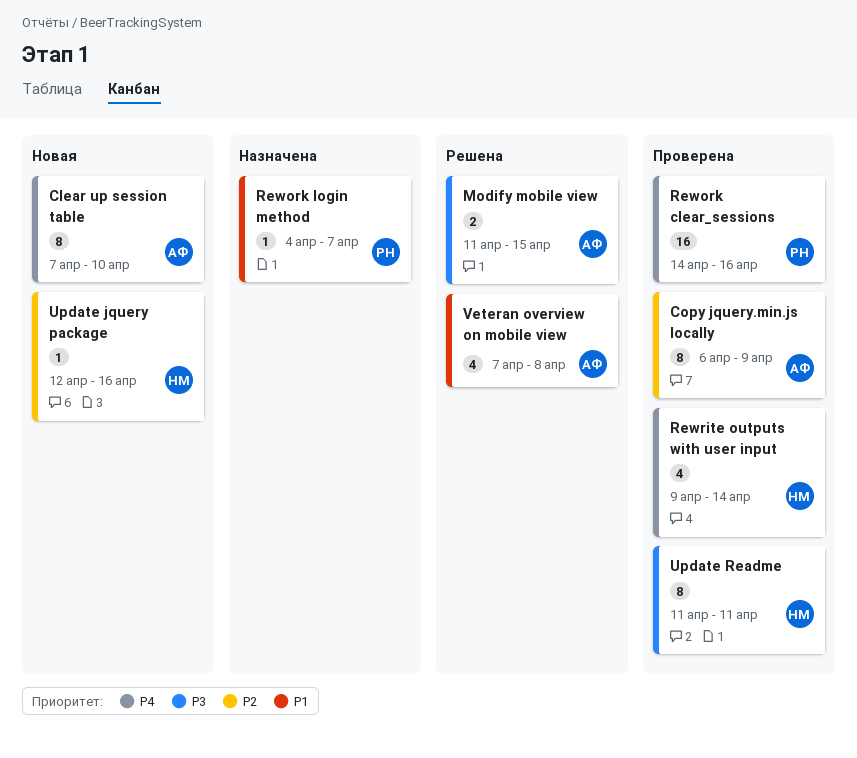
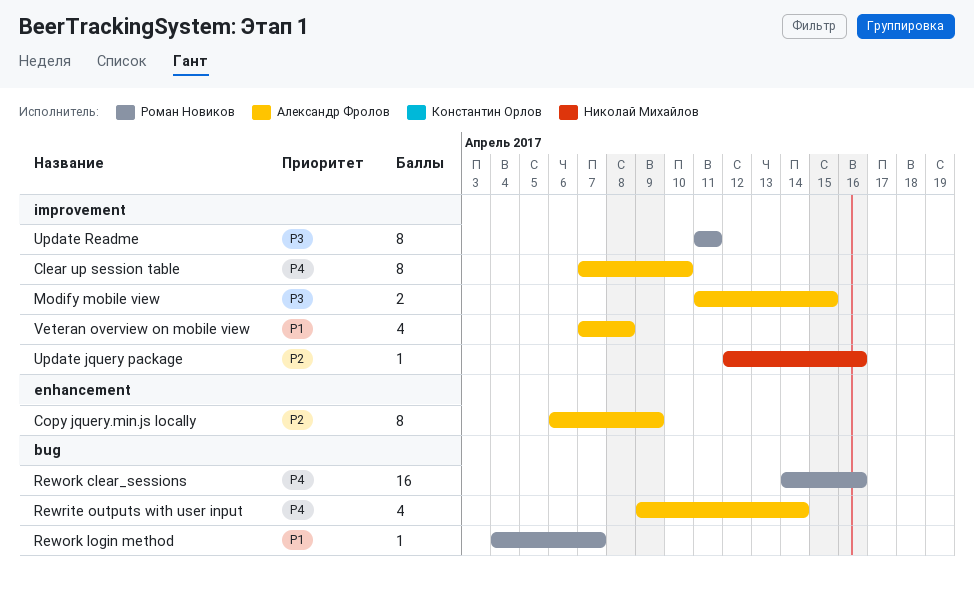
Rewrite outputs with user input, owner: Николай Михайлов -> Александр Фролов
Update Readme, owner: Николай Михайлов -> Роман Новиков

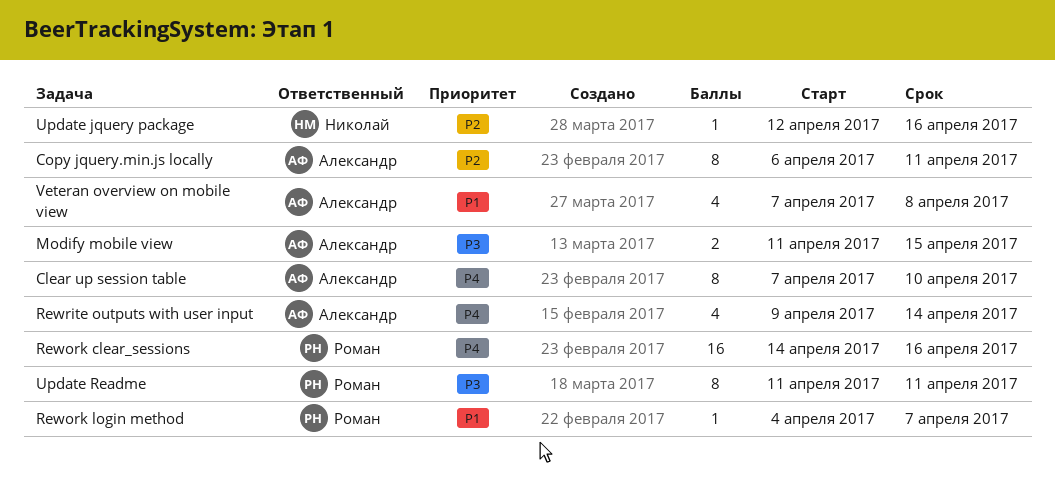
Copy jquery.min.js locally, due: Apr 9 -> Apr 11

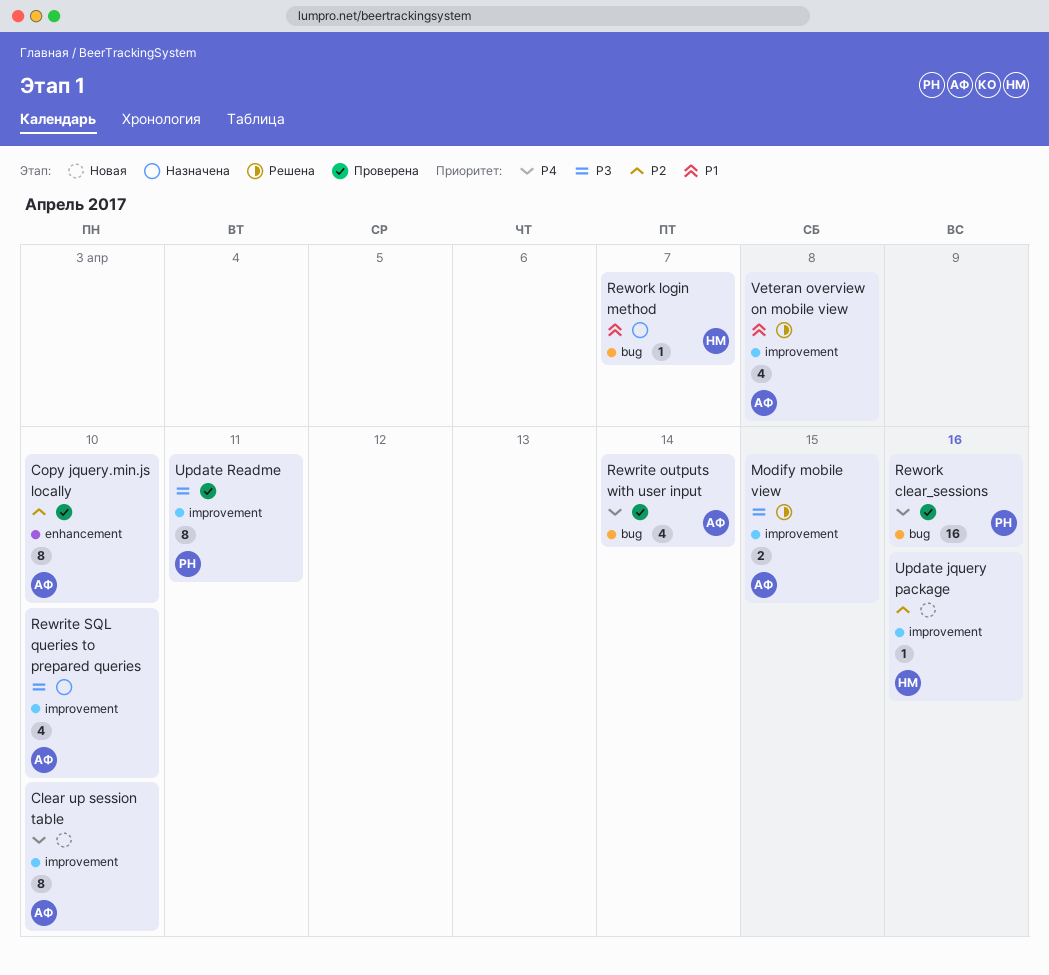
Copy jquery.min.js locally, due: Apr 11 -> Apr 10
Rework login method, owner: Роман -> Николай
Rewrite SQL queries to prepared queries: none -> present

